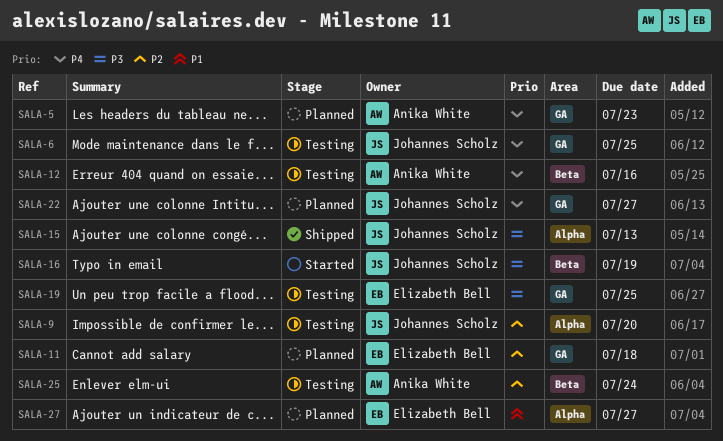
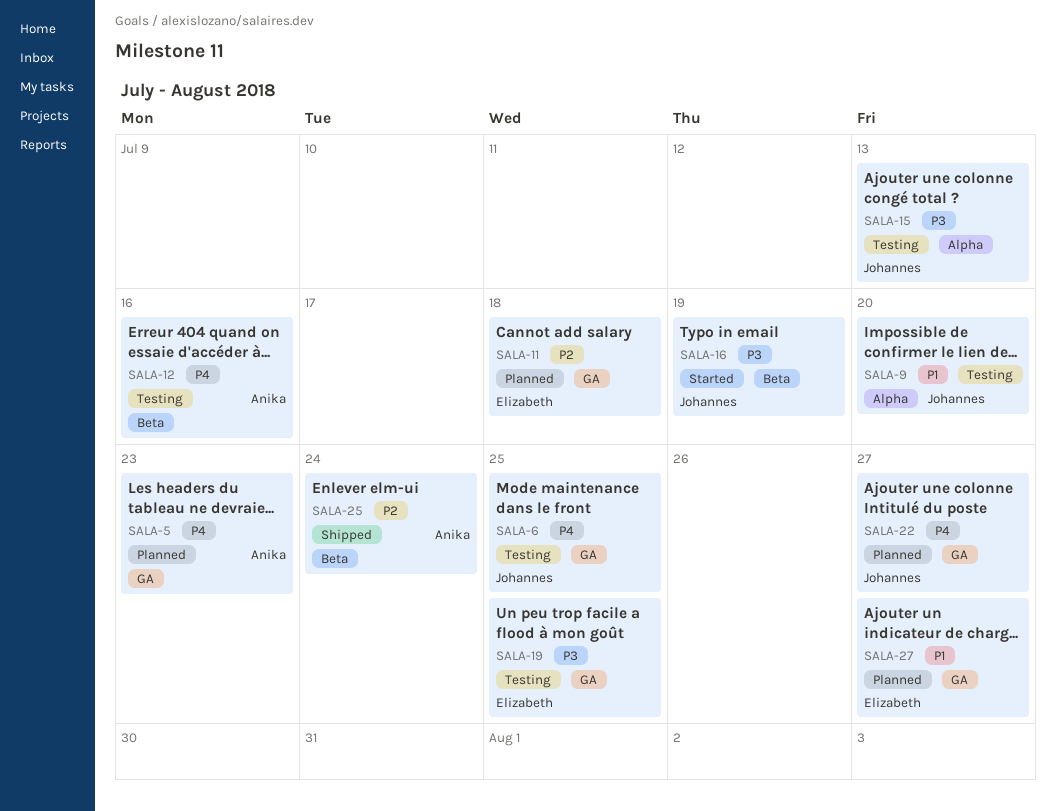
SALA-9, priority: P2 -> P1
SALA-15, status: Shipped -> Testing
SALA-25, status: Testing -> Shipped
SALA-27, label: Alpha -> GA

